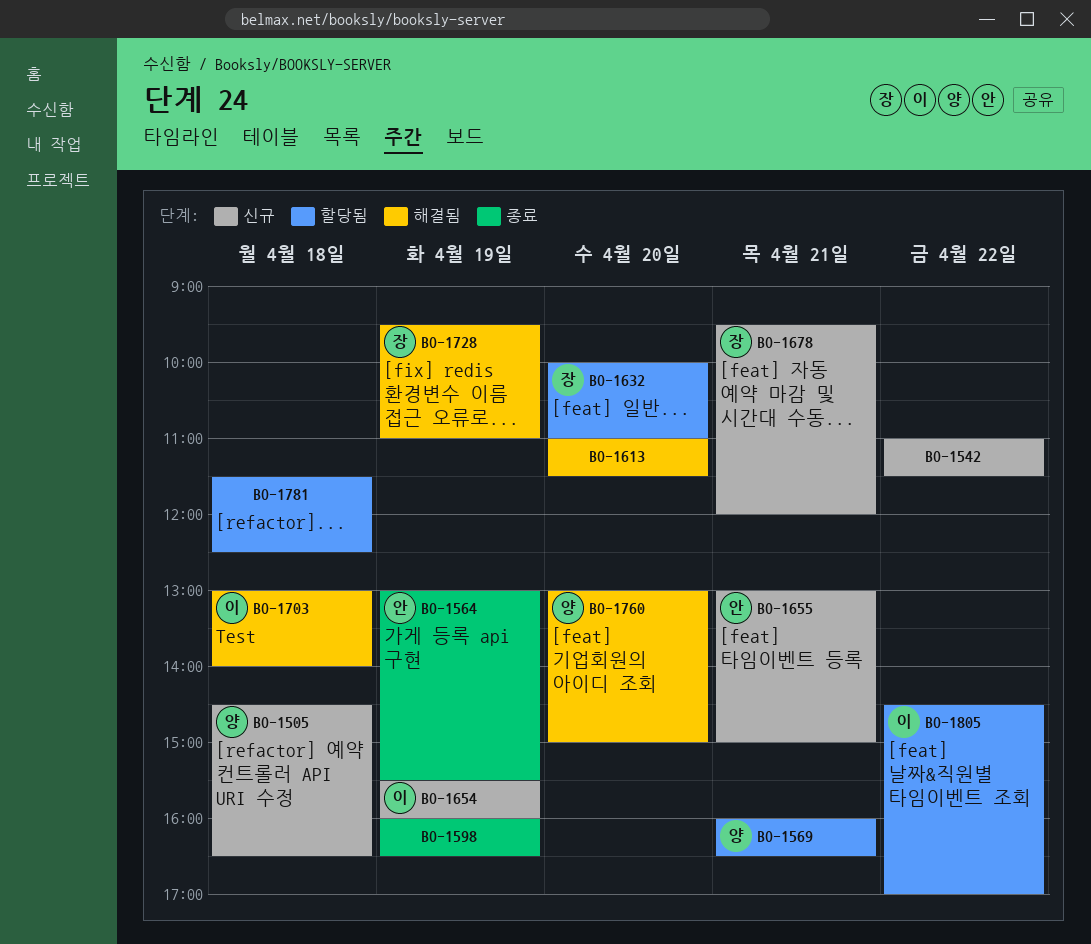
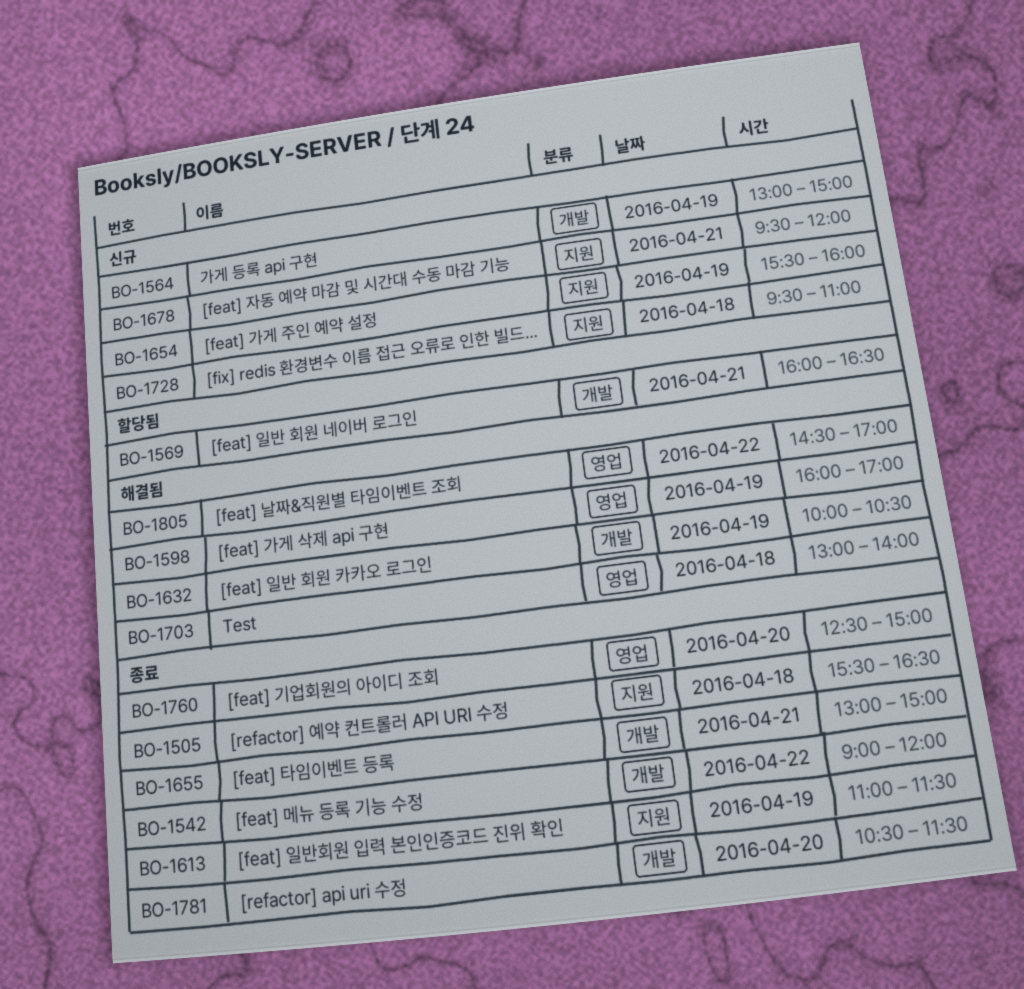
BO-1505, status: 신규 -> 종료
BO-1505, begins: 14:30 -> 15:30
BO-1542, status: 신규 -> 종료
BO-1542, begins: 11:00 -> 09:00
BO-1542, ends: 11:30 -> 12:00
BO-1564, status: 종료 -> 신규
BO-1564, ends: 15:30 -> 15:00
BO-1598, status: 종료 -> 해결됨
BO-1598, ends: 16:30 -> 17:00
BO-1613, status: 해결됨 -> 종료
BO-1613, day: Apr 20 -> Apr 19
BO-1632, status: 할당됨 -> 해결됨
BO-1632, day: Apr 20 -> Apr 19
BO-1632, ends: 11:00 -> 10:30
BO-1655, status: 신규 -> 종료
BO-1728, status: 해결됨 -> 신규
BO-1728, day: Apr 19 -> Apr 18
BO-1760, status: 해결됨 -> 종료
BO-1760, begins: 13:00 -> 12:30
BO-1781, status: 할당됨 -> 종료
BO-1781, day: Apr 18 -> Apr 20
BO-1781, begins: 11:30 -> 10:30
BO-1781, ends: 12:30 -> 11:30
BO-1805, status: 할당됨 -> 해결됨

